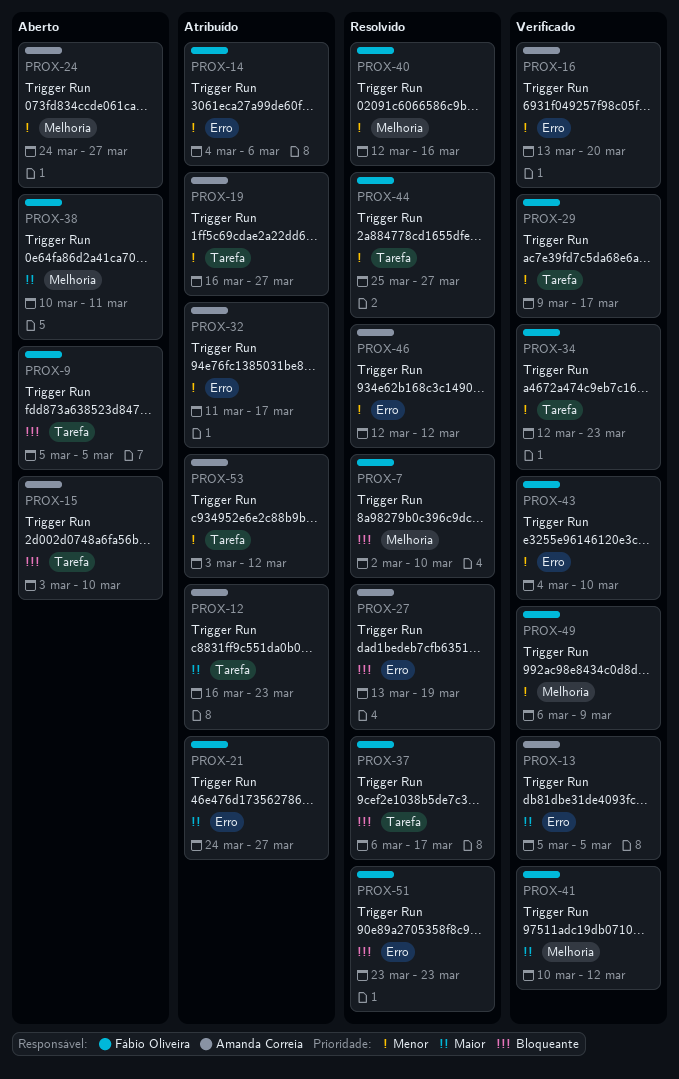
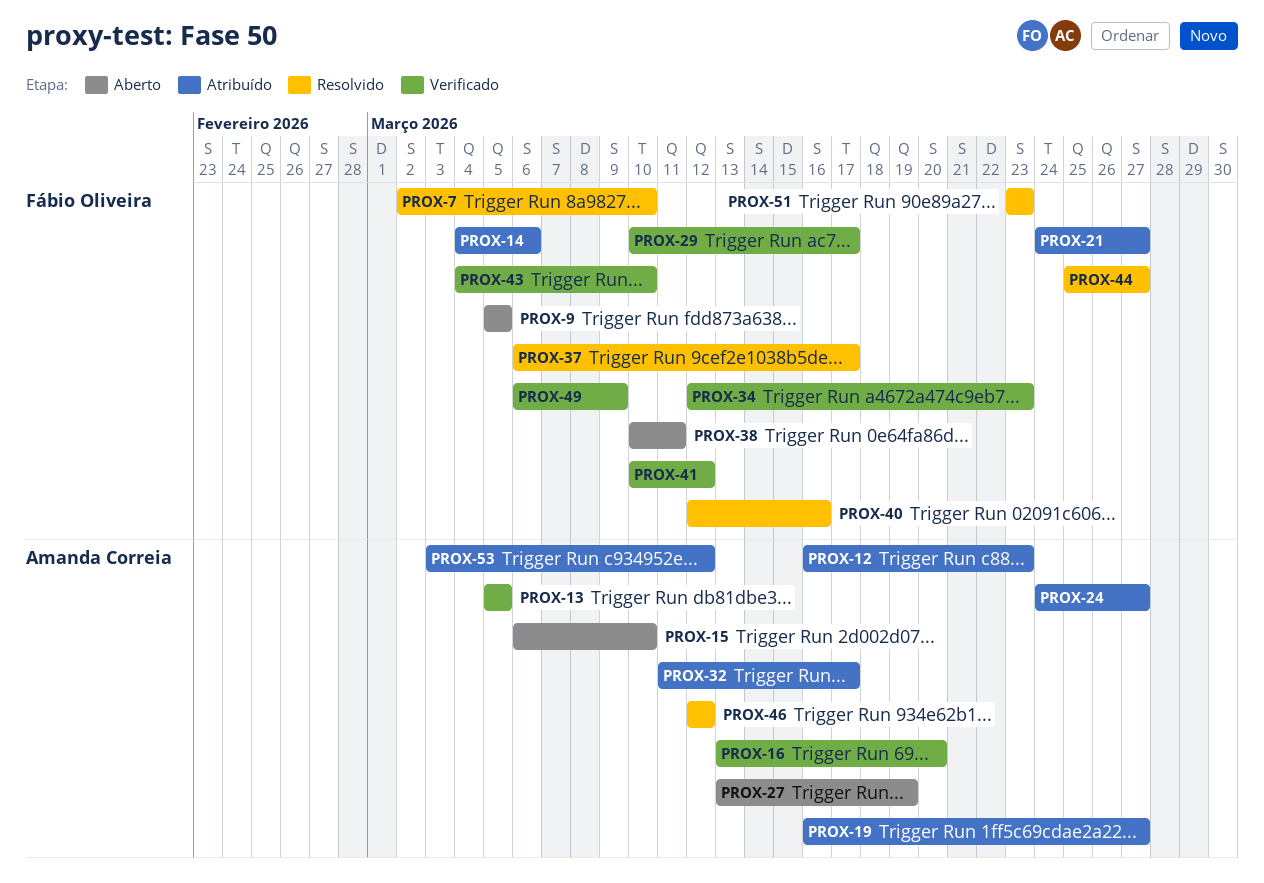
PROX-15, start: Mar 3 -> Mar 6
PROX-24, status: Aberto -> Atribuído
PROX-27, status: Resolvido -> Aberto
PROX-29, start: Mar 9 -> Mar 10

